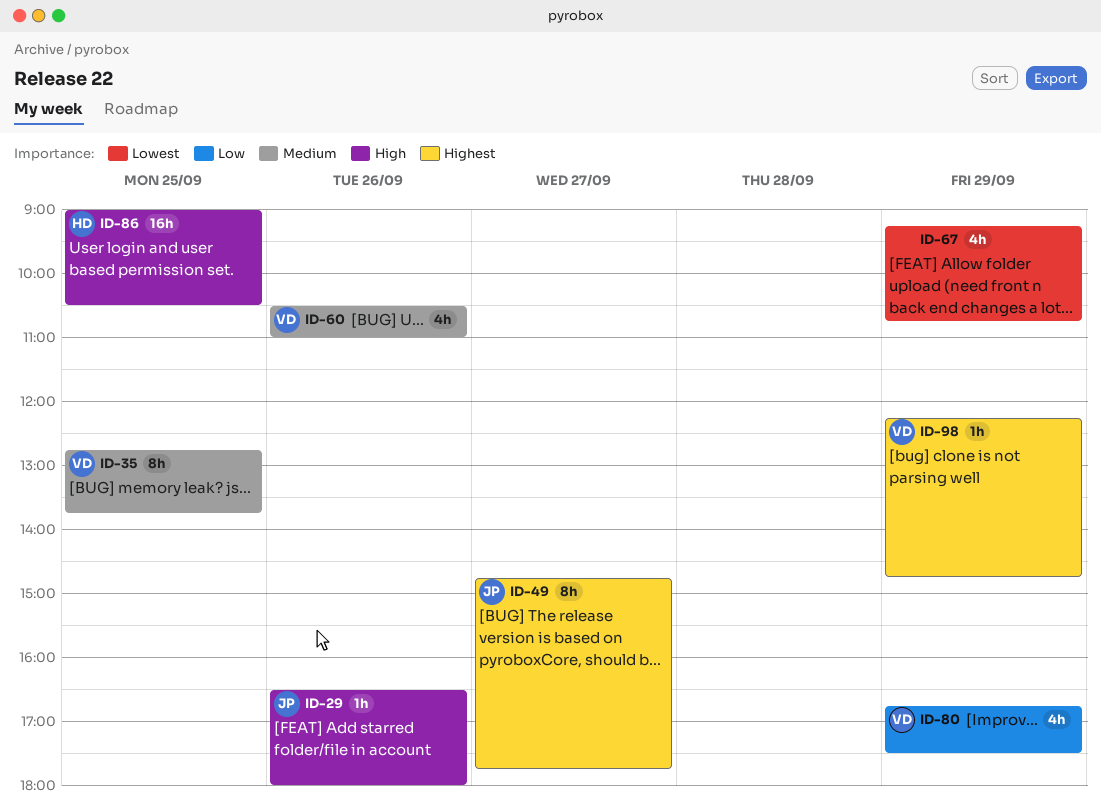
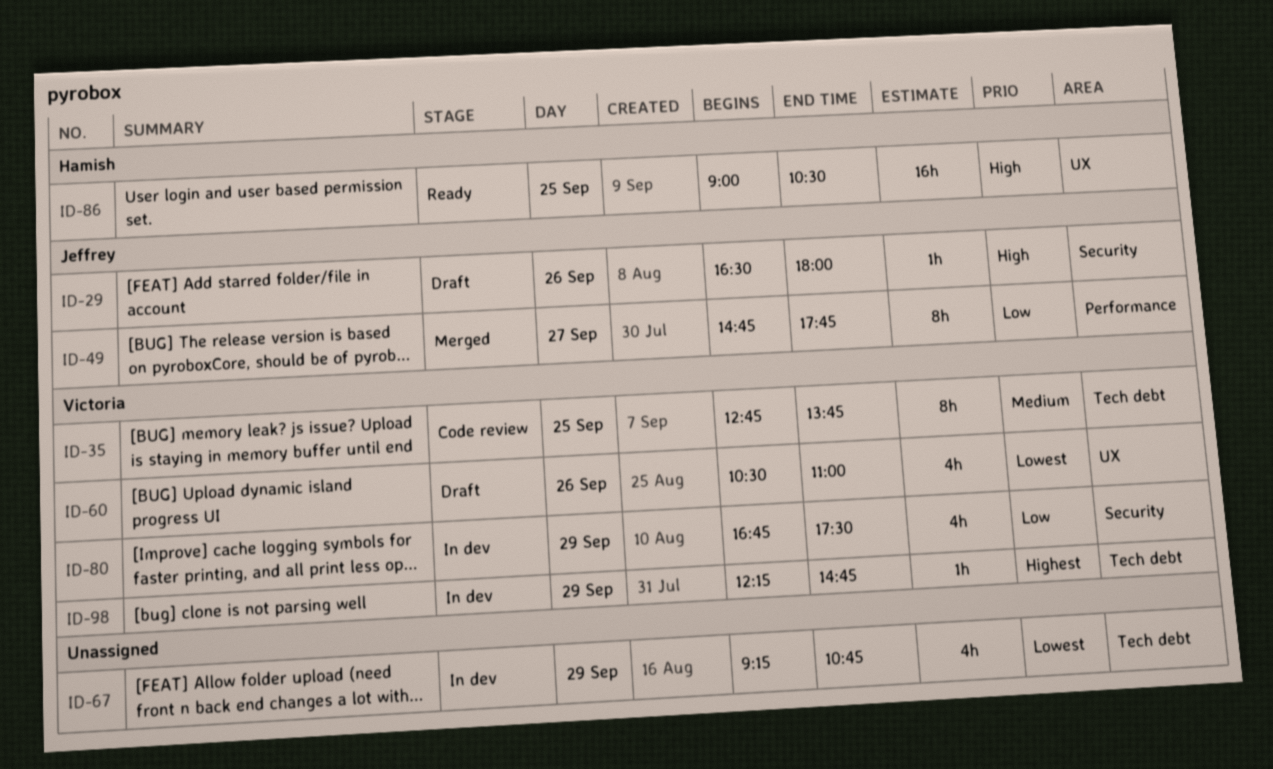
ID-49, priority: Highest -> Low
ID-60, priority: Medium -> Lowest

